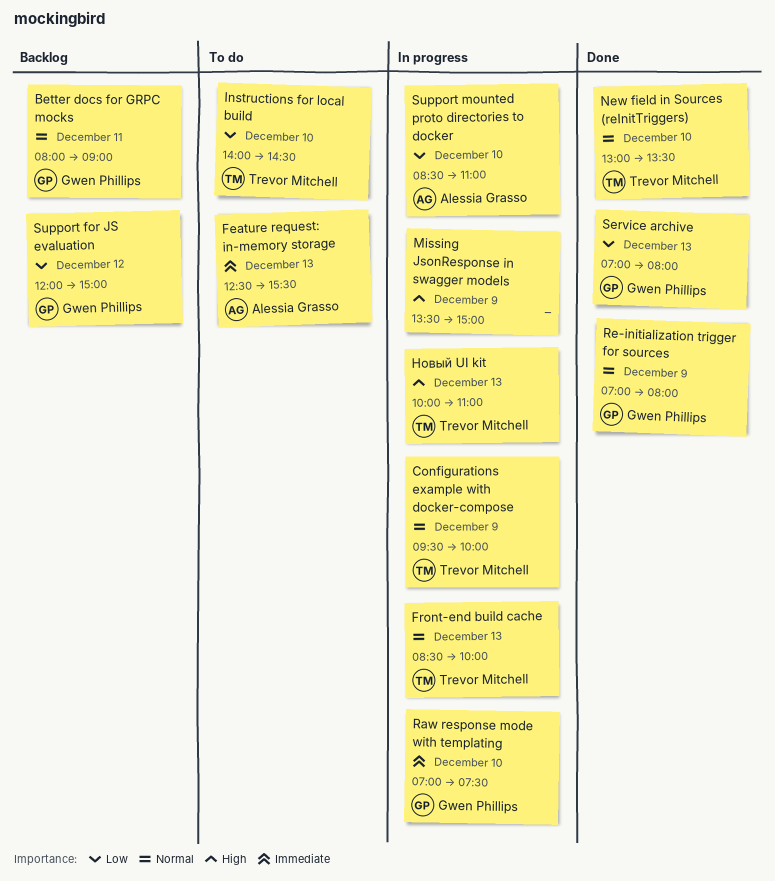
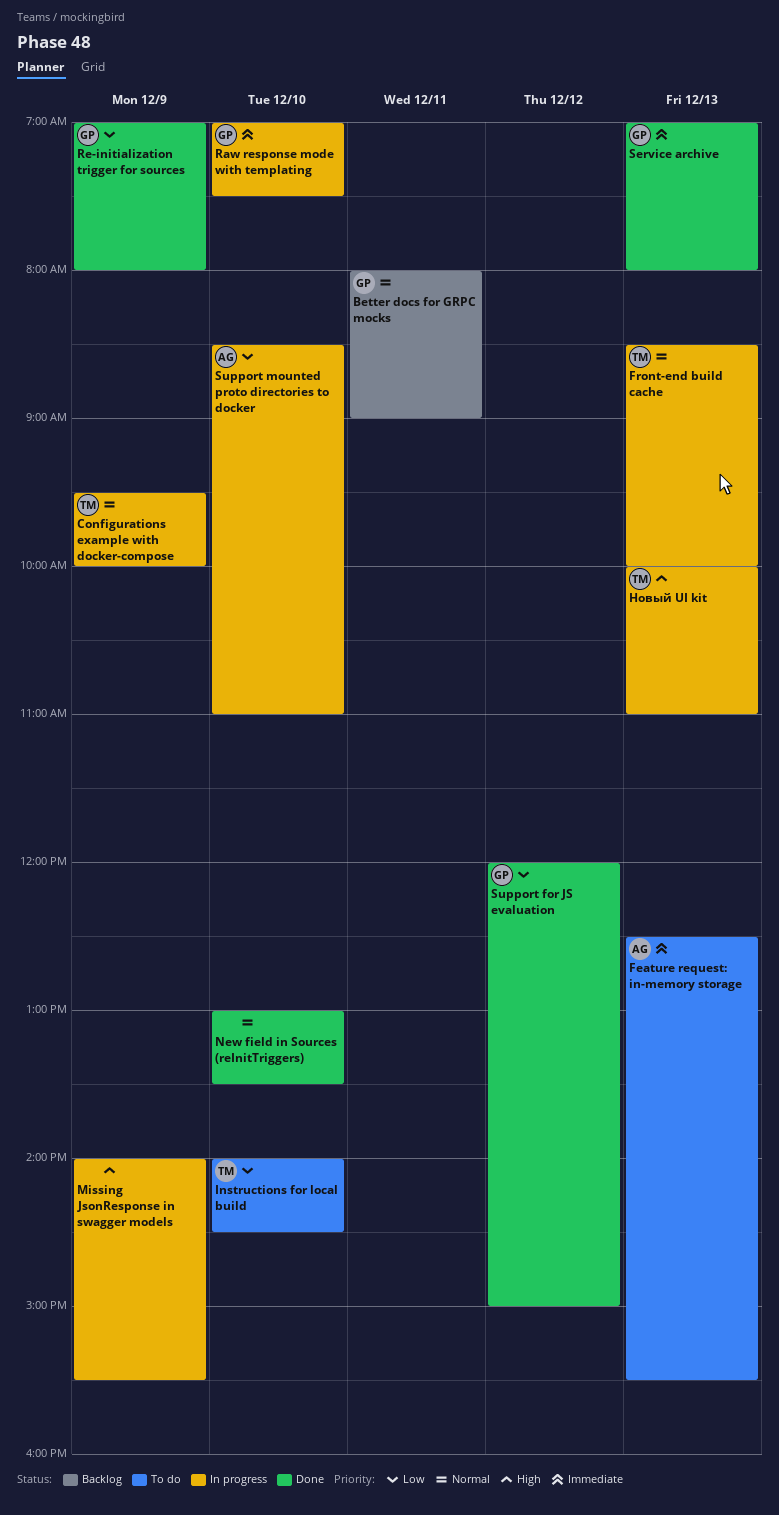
Missing JsonResponse in swagger models, begins: 13:30 -> 14:00
Missing JsonResponse in swagger models, ends: 15:00 -> 15:30
New field in Sources (reInitTriggers), owner: Trevor Mitchell -> none
Re-initialization trigger for sources, priority: Normal -> Low
Service archive, priority: Low -> Immediate
Support for JS evaluation, status: Backlog -> Done

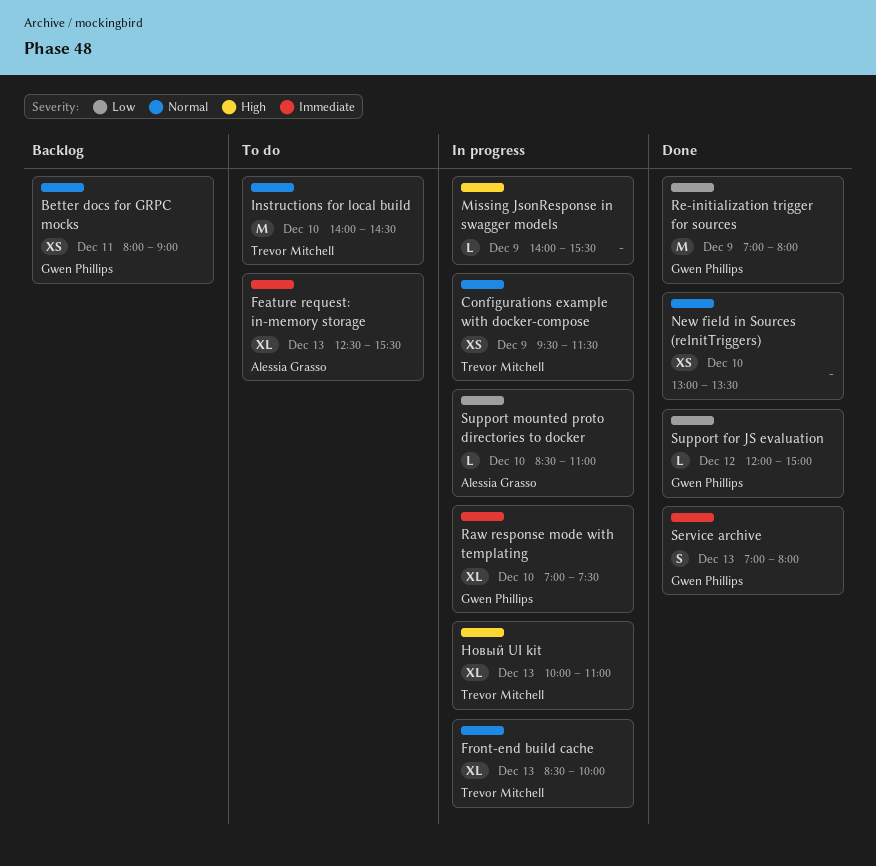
Configurations example with docker-compose, ends: 10:00 -> 11:30
Instructions for local build, priority: Low -> Normal

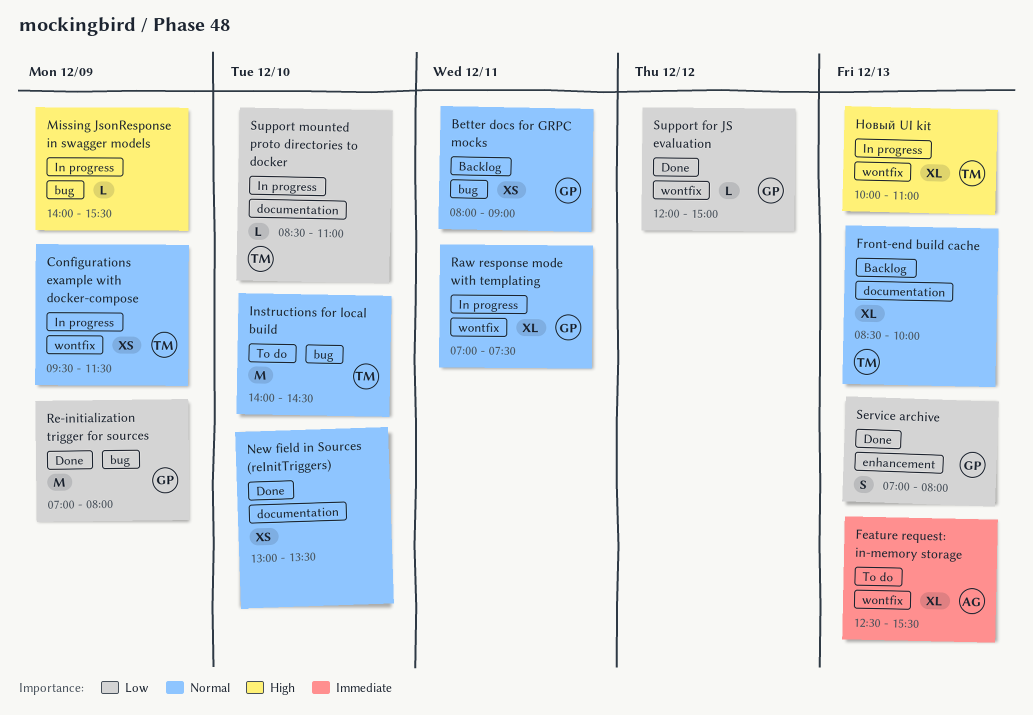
Front-end build cache, status: In progress -> Backlog
Raw response mode with templating, priority: Immediate -> Normal
Raw response mode with templating, day: Dec 10 -> Dec 11
Service archive, priority: Immediate -> Low
Support mounted proto directories to docker, owner: Alessia Grasso -> Trevor Mitchell

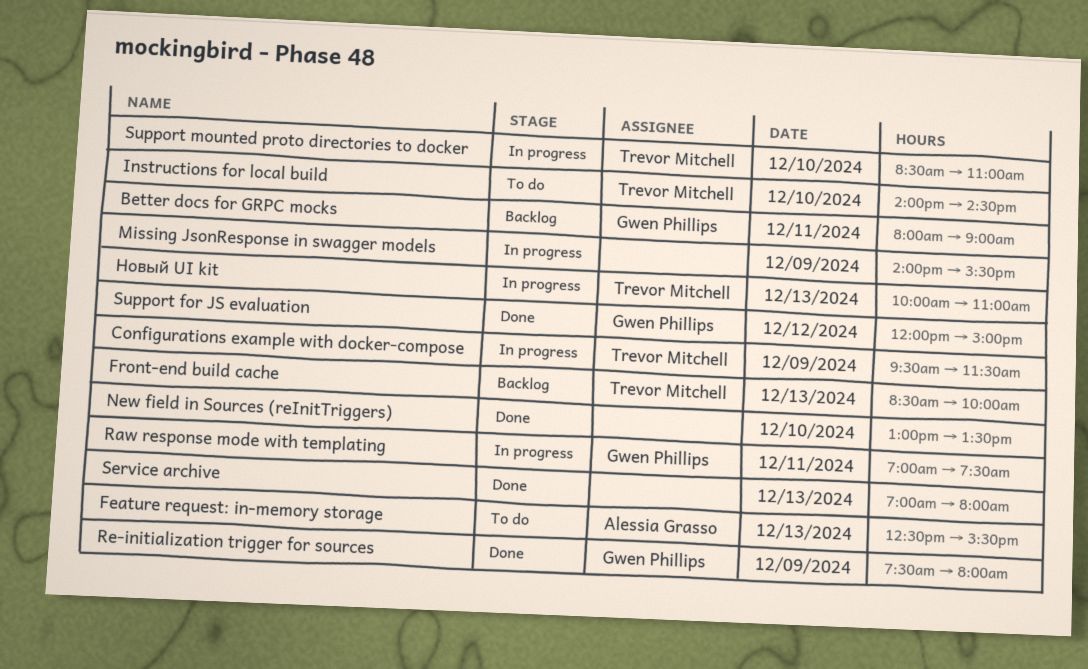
Re-initialization trigger for sources, begins: 07:00 -> 07:30
Service archive, owner: Gwen Phillips -> none

